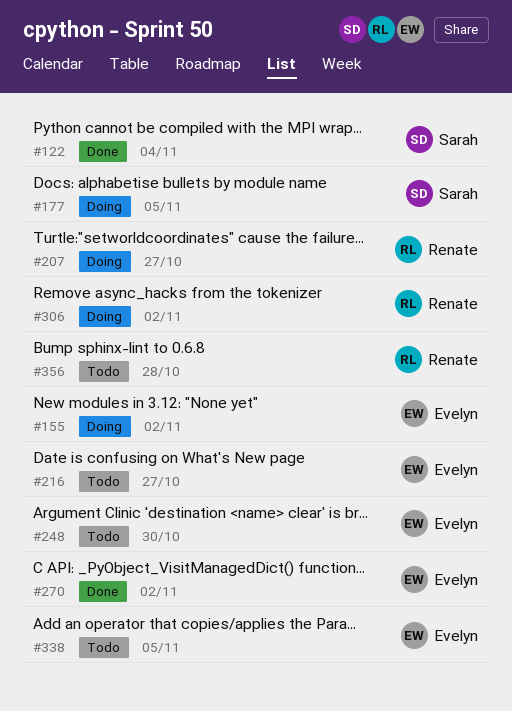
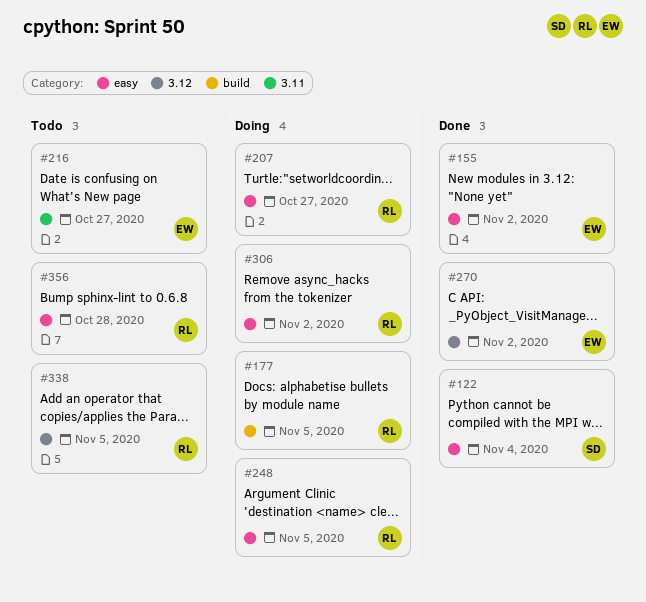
#155, status: Doing -> Done
#177, owner: Sarah -> Renate
#248, status: Todo -> Doing
#248, owner: Evelyn -> Renate
#248, due: Oct 30 -> Nov 5
#338, owner: Evelyn -> Renate

